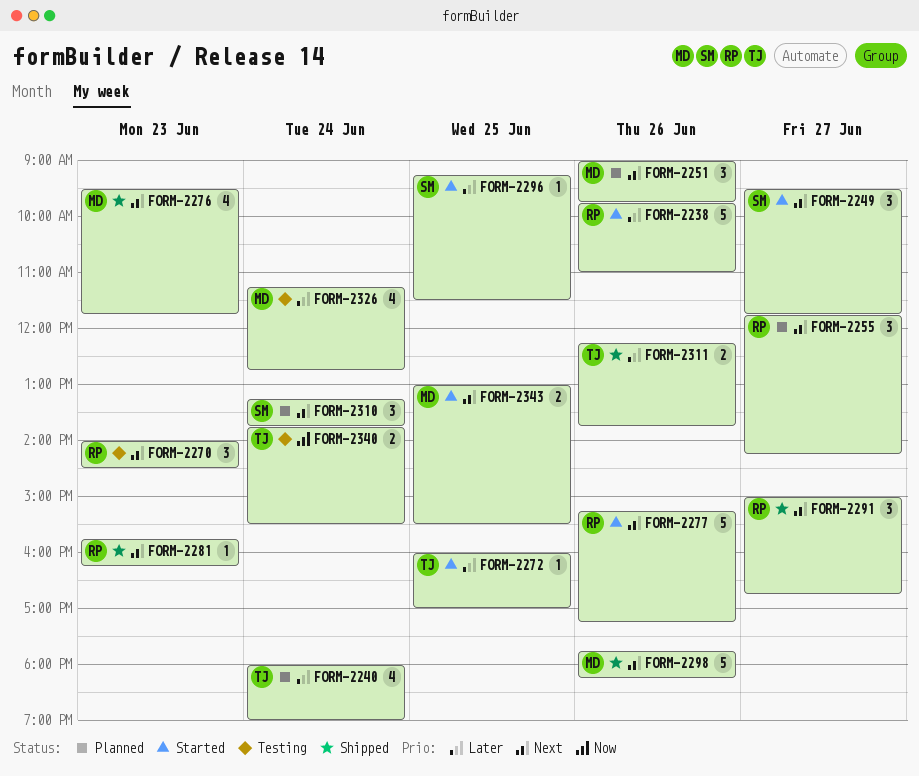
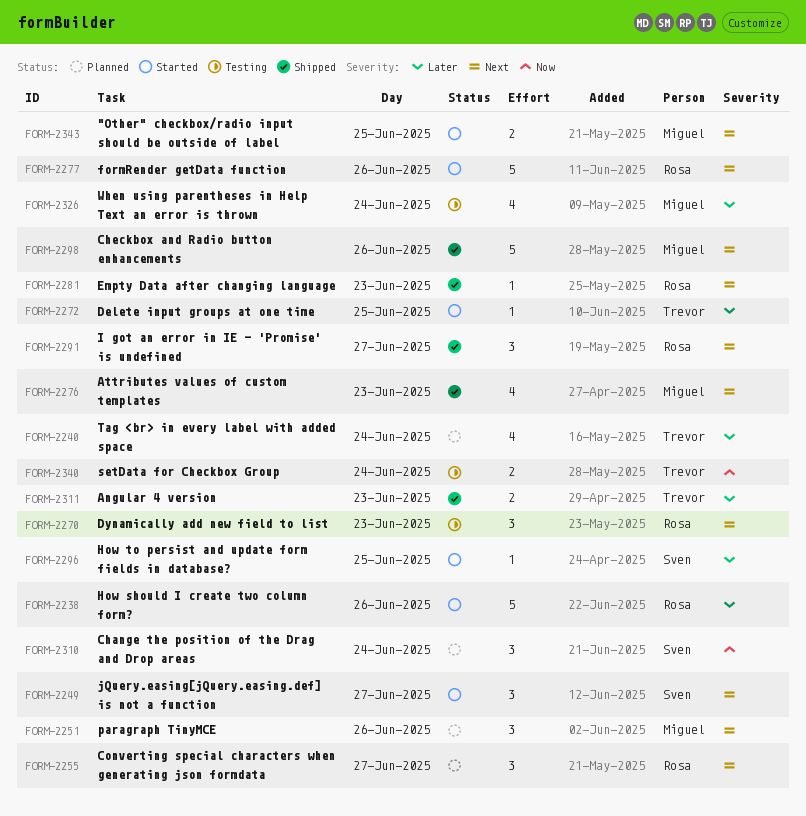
FORM-2310, priority: Next -> Now
FORM-2311, day: Jun 26 -> Jun 23

